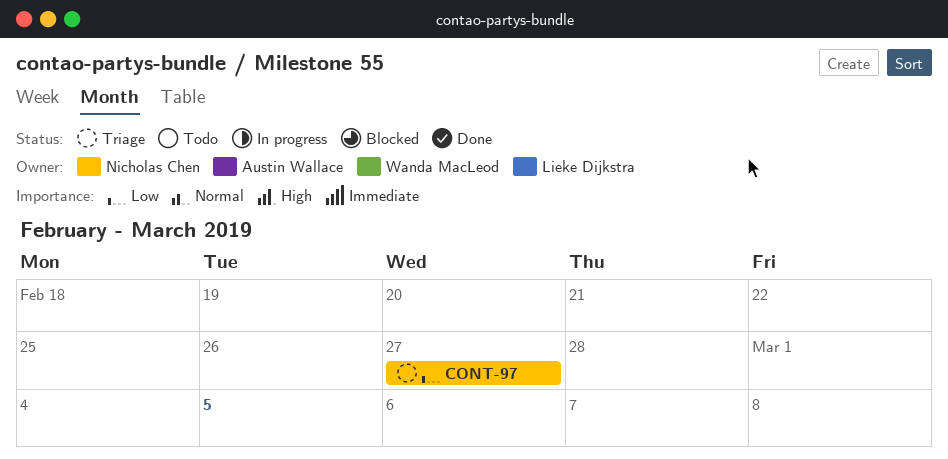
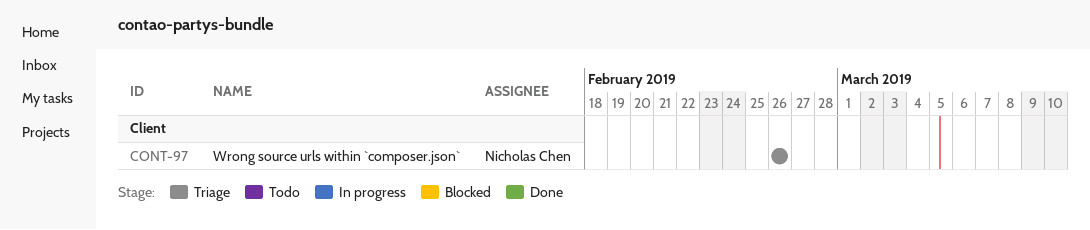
CONT-97, start: Feb 27 -> Feb 26
CONT-97, due: Feb 27 -> Feb 26

